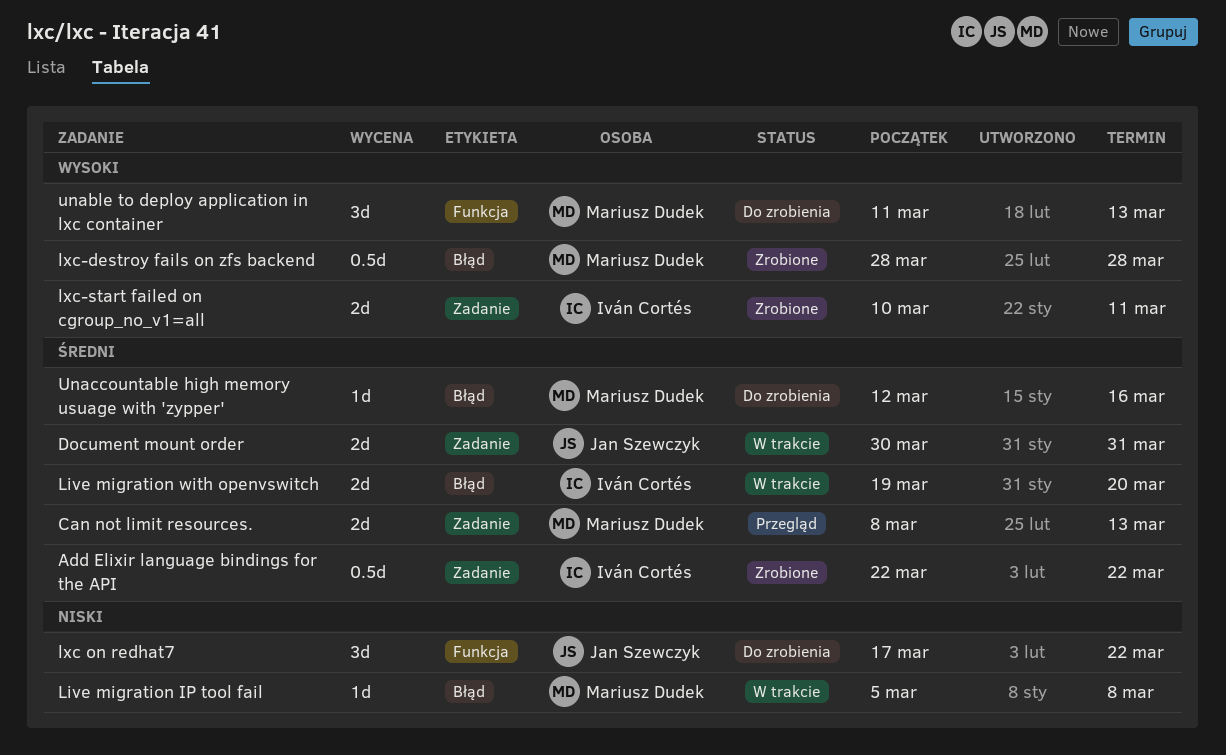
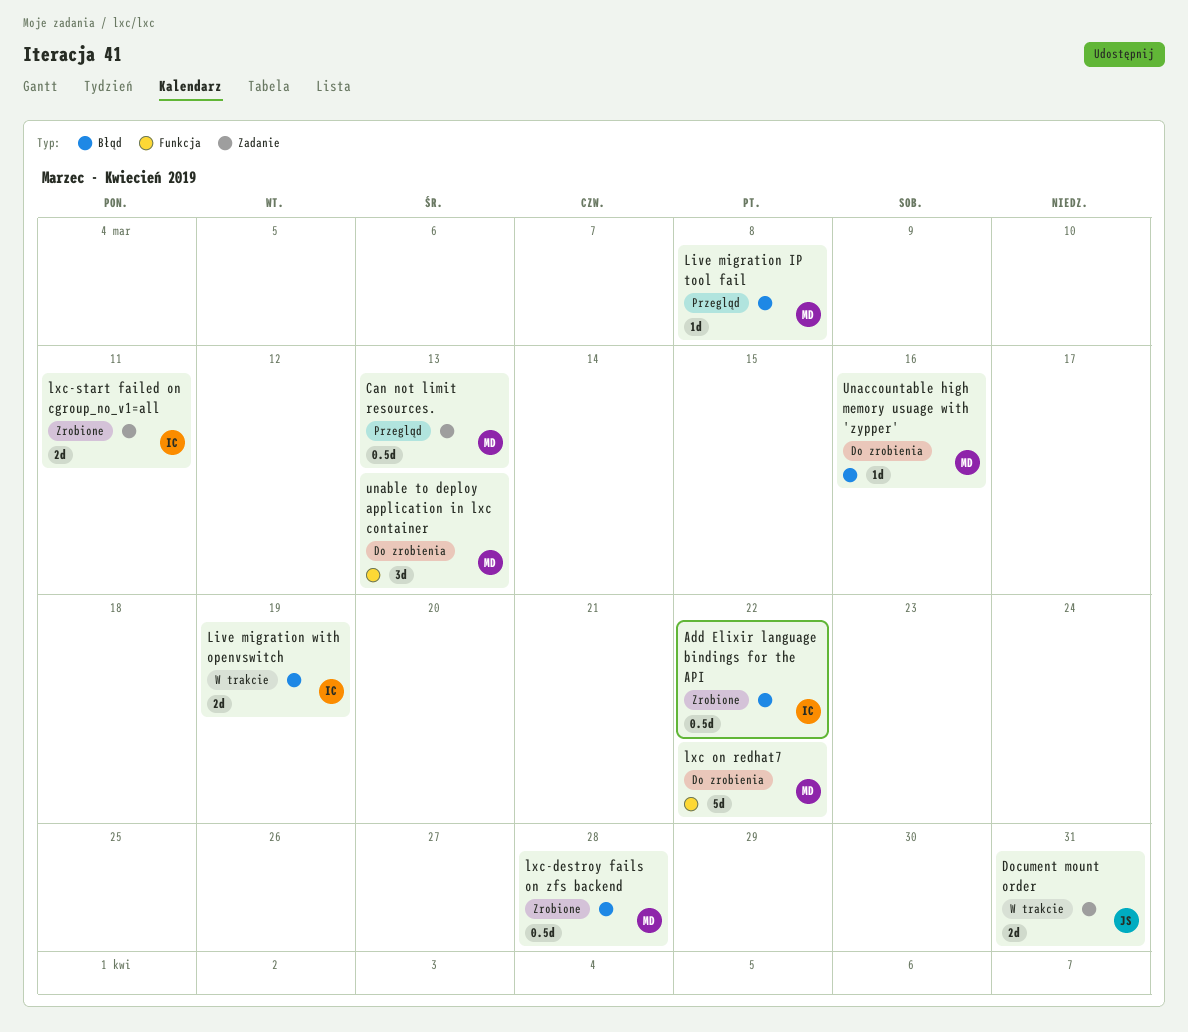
Add Elixir language bindings for the API, label: Zadanie -> Błąd
Can not limit resources., estimate: 2d -> 0.5d
Live migration IP tool fail, status: W trakcie -> Przegląd
Live migration with openvswitch, due: Mar 20 -> Mar 19
lxc on redhat7, owner: Jan Szewczyk -> Mariusz Dudek
lxc on redhat7, estimate: 3d -> 5d

